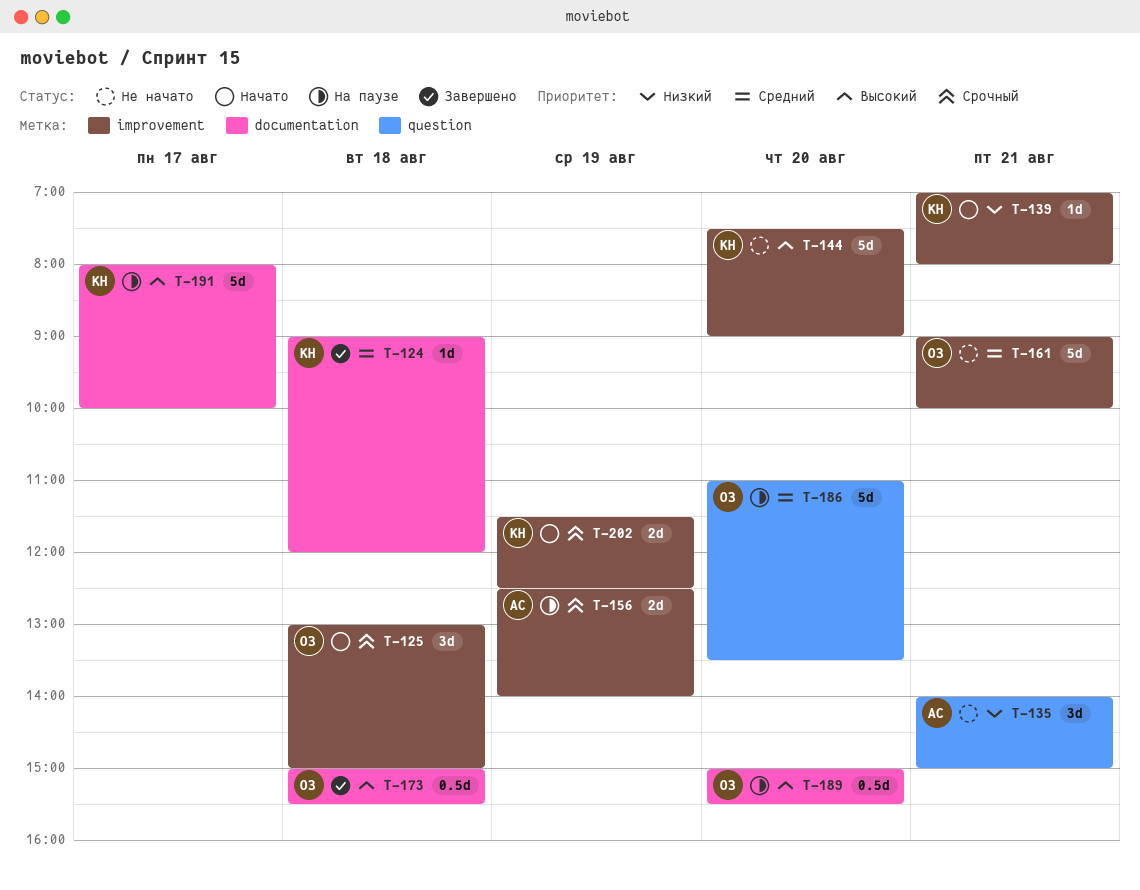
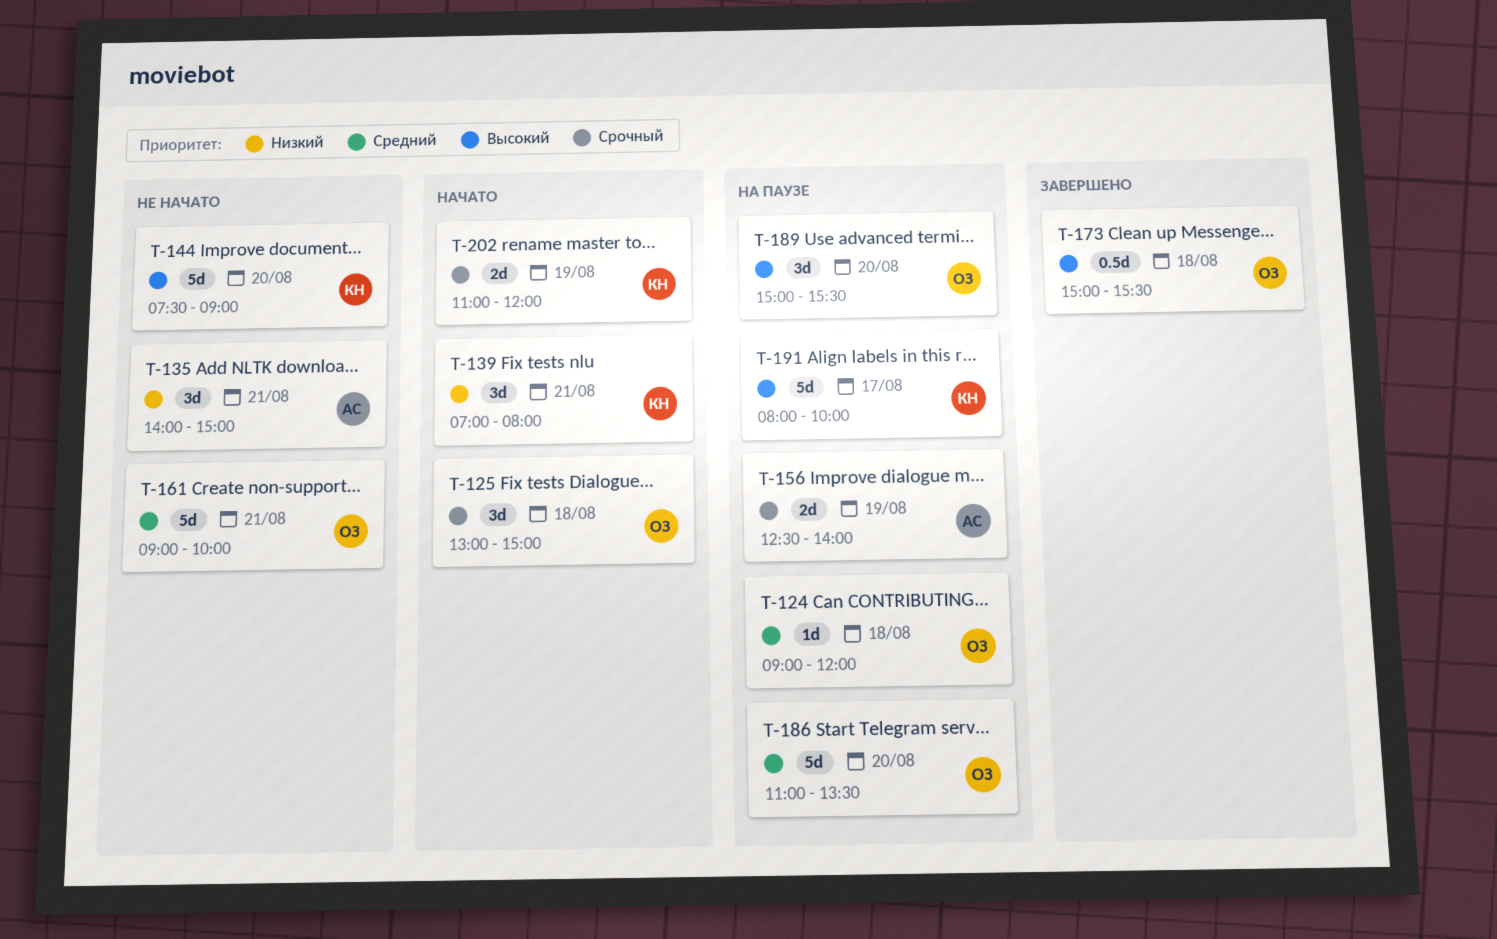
T-124, status: Завершено -> На паузе
T-124, owner: КН -> ОЗ
T-139, estimate: 1d -> 3d
T-189, estimate: 0.5d -> 3d
T-202, begins: 11:30 -> 11:00
T-202, ends: 12:30 -> 12:00

